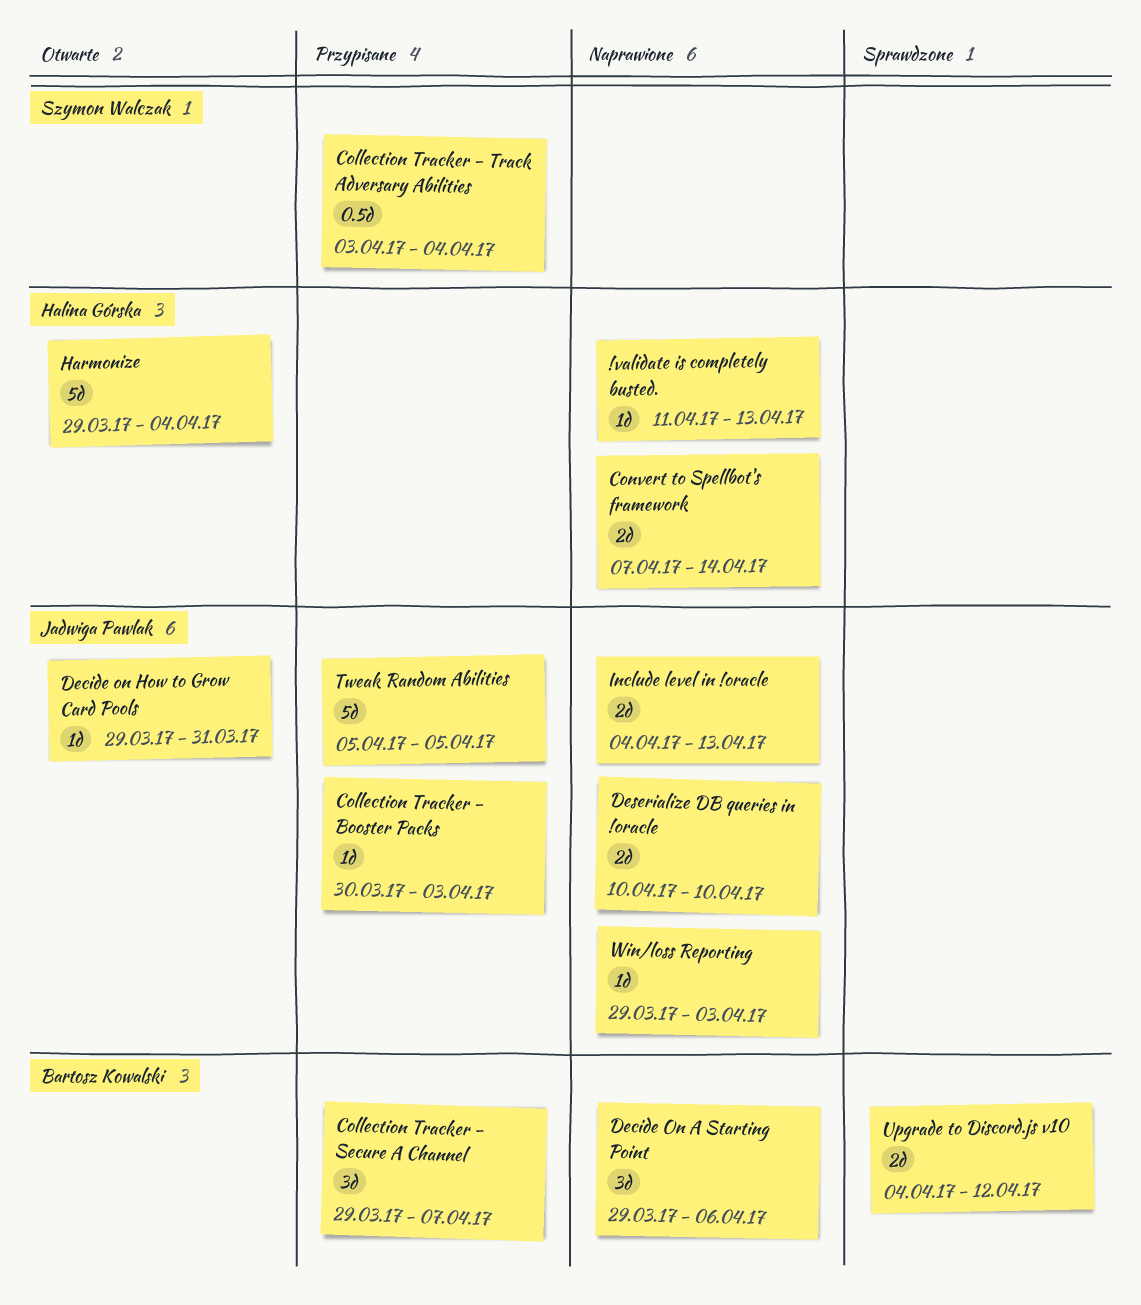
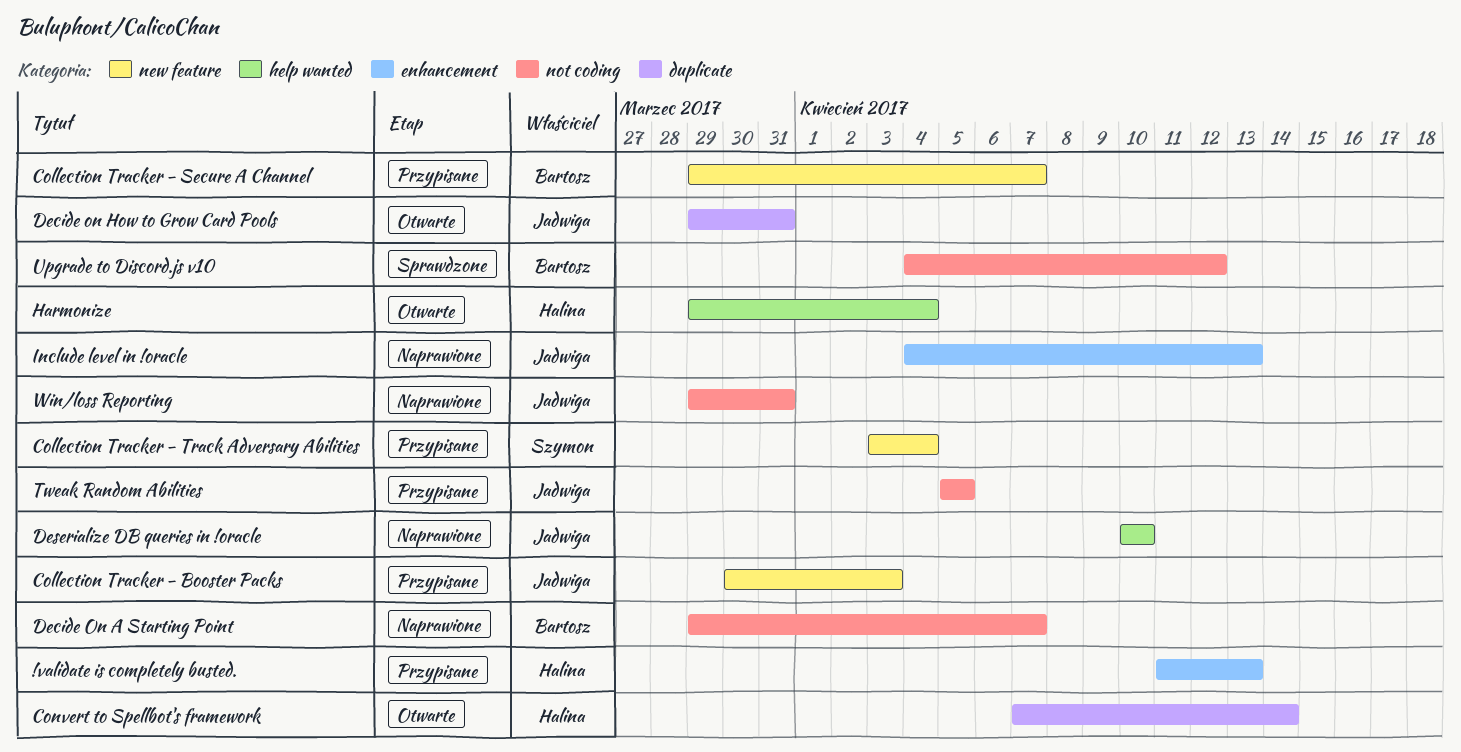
!validate is completely busted., status: Naprawione -> Przypisane
Convert to Spellbot's framework, status: Naprawione -> Otwarte
Decide On A Starting Point, due: Apr 6 -> Apr 7
Win/loss Reporting, due: Apr 3 -> Mar 31

